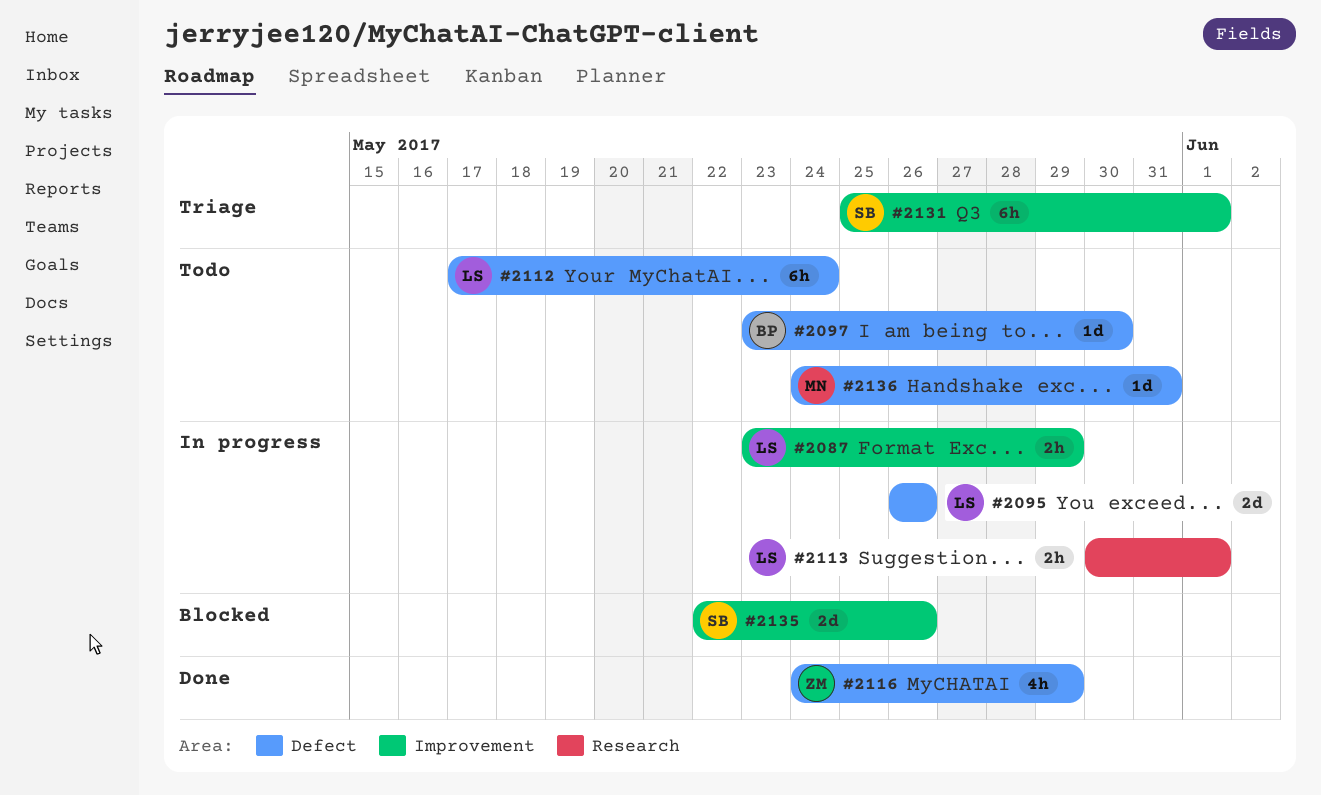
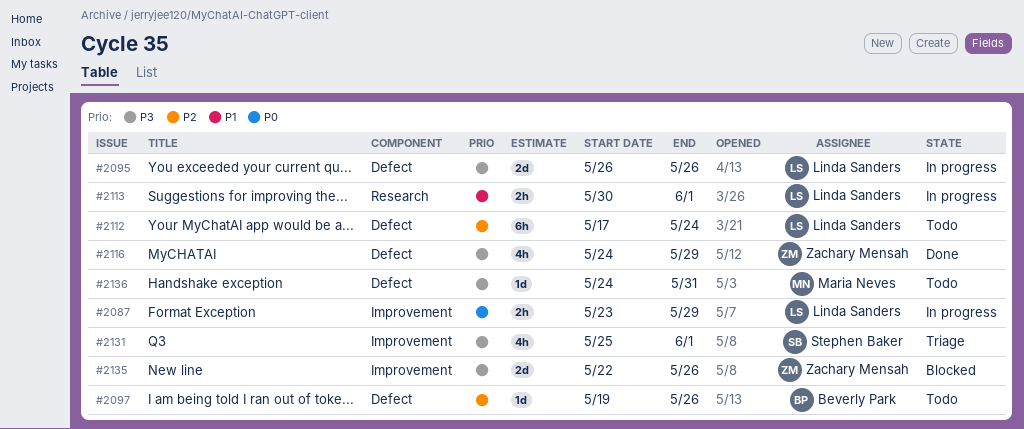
#2097, start: May 23 -> May 19
#2097, due: May 30 -> May 26
#2131, estimate: 6h -> 4h
#2135, owner: Stephen Baker -> Zachary Mensah

